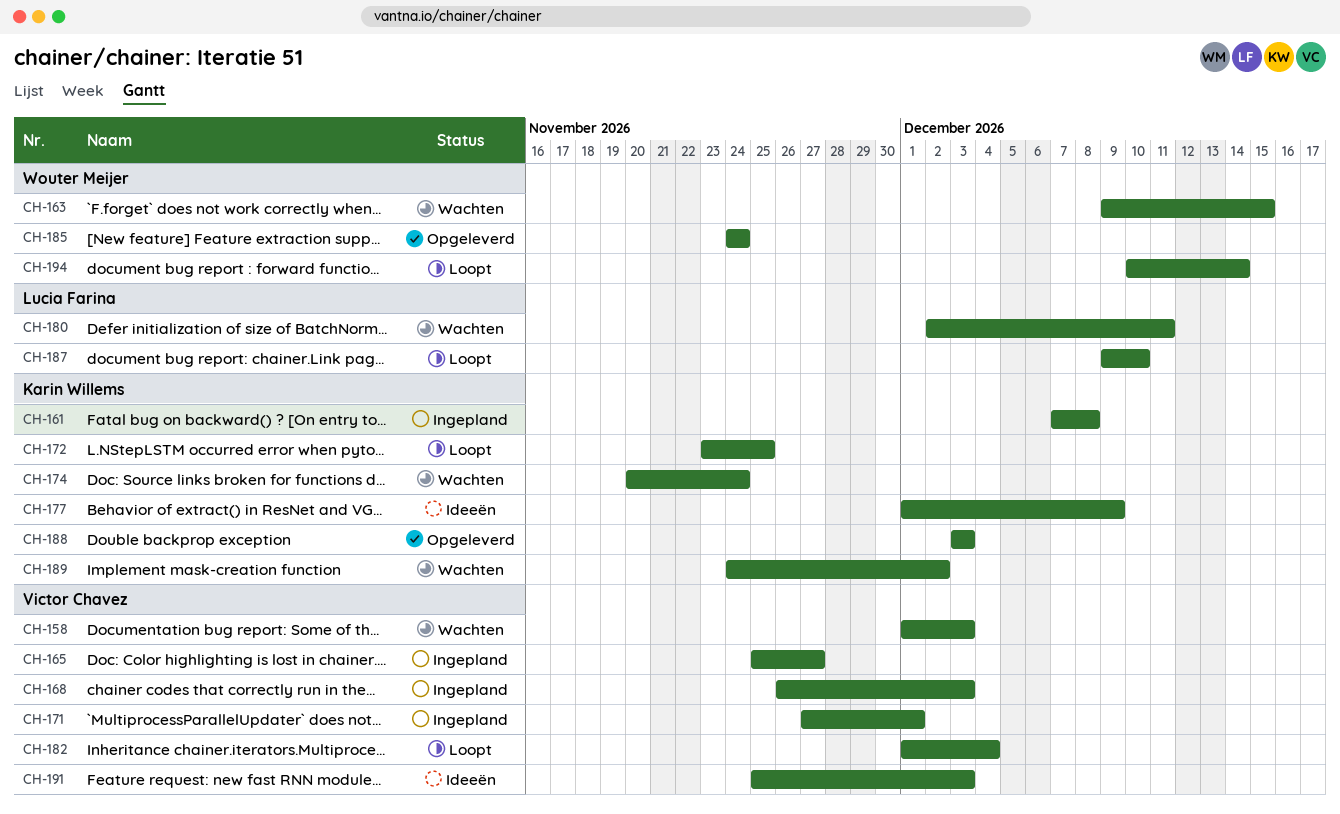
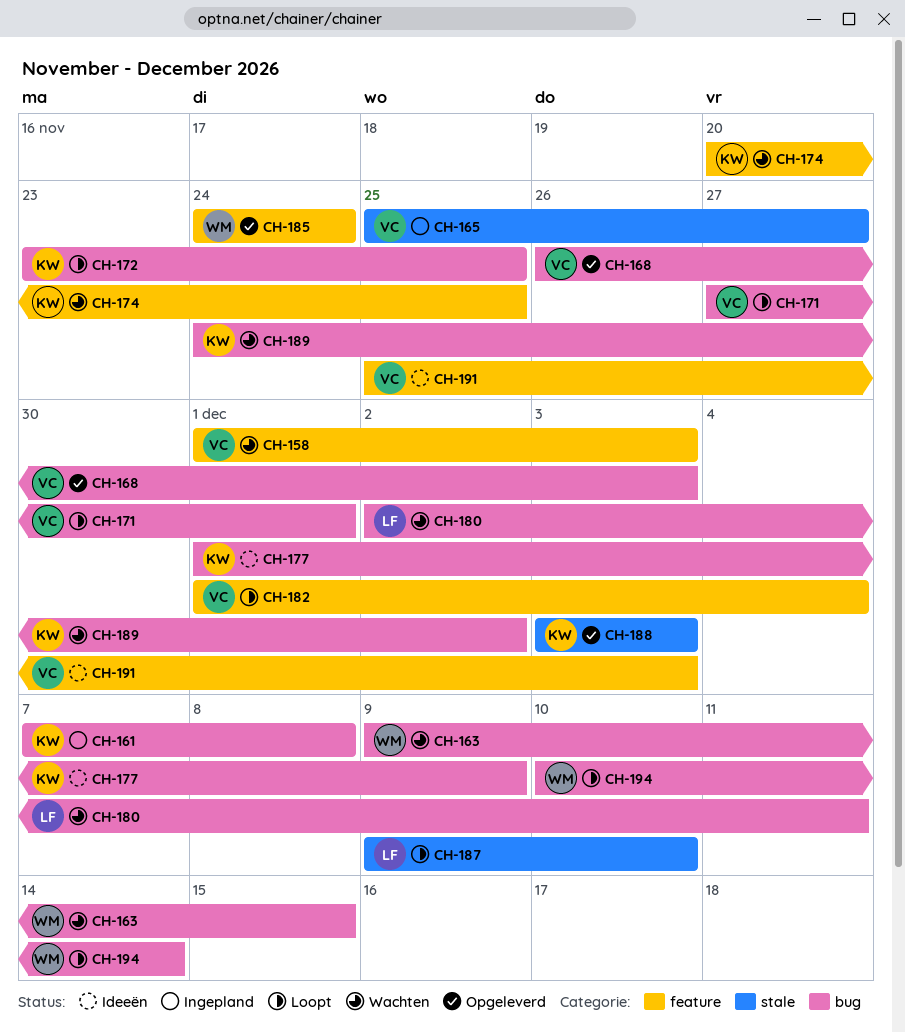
CH-168, status: Ingepland -> Opgeleverd
CH-171, status: Ingepland -> Loopt
CH-174, due: Nov 24 -> Nov 25

